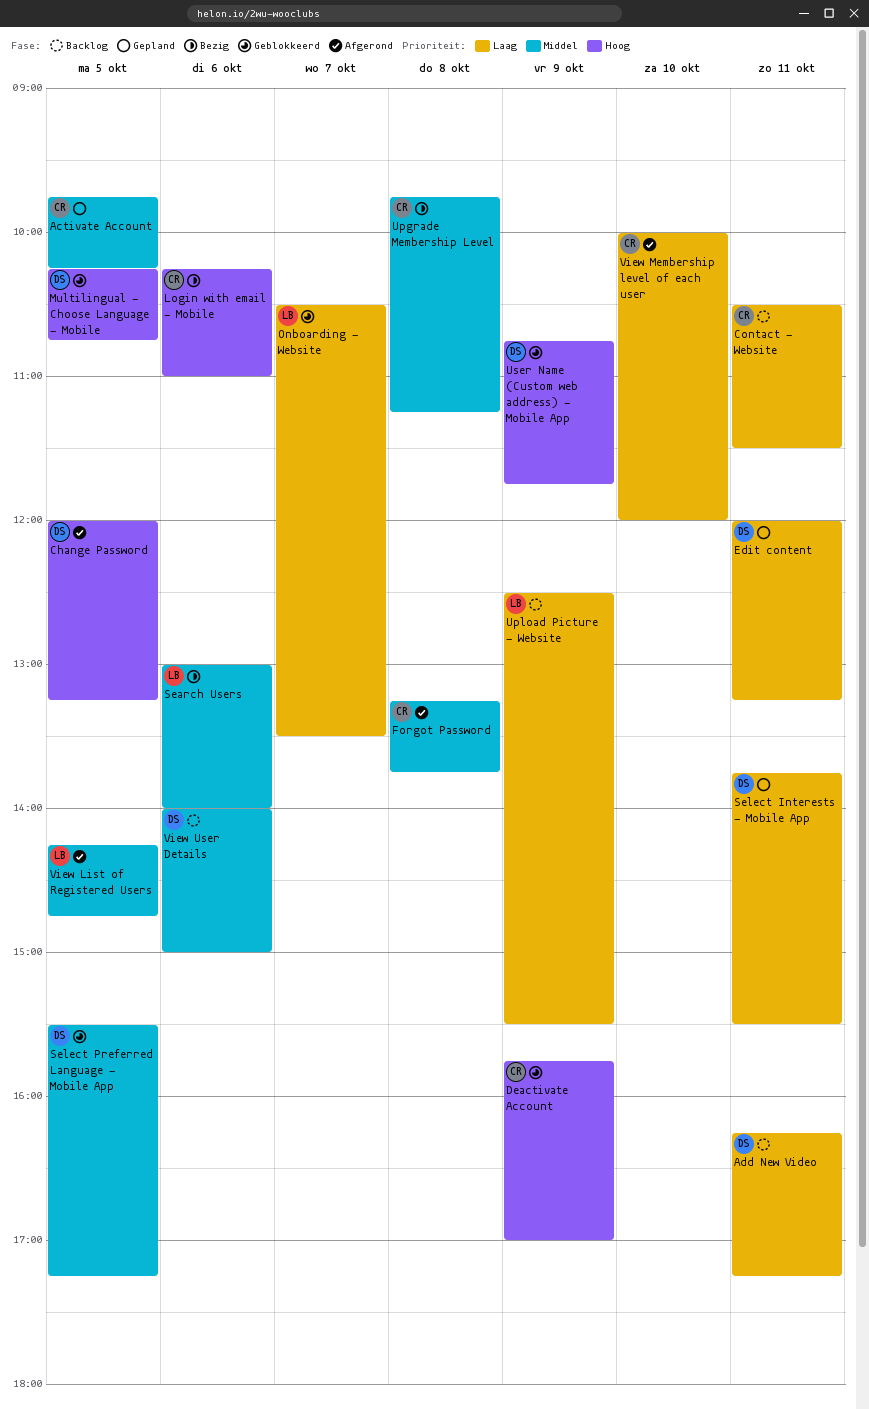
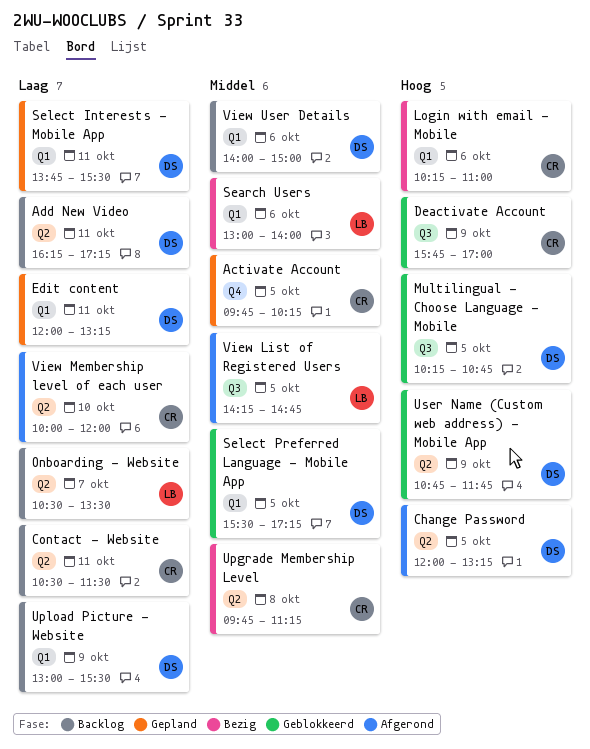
Forgot Password: present -> none
Onboarding - Website, status: Geblokkeerd -> Backlog
Upload Picture - Website, owner: LB -> DS
Upload Picture - Website, begins: 12:30 -> 13:00

